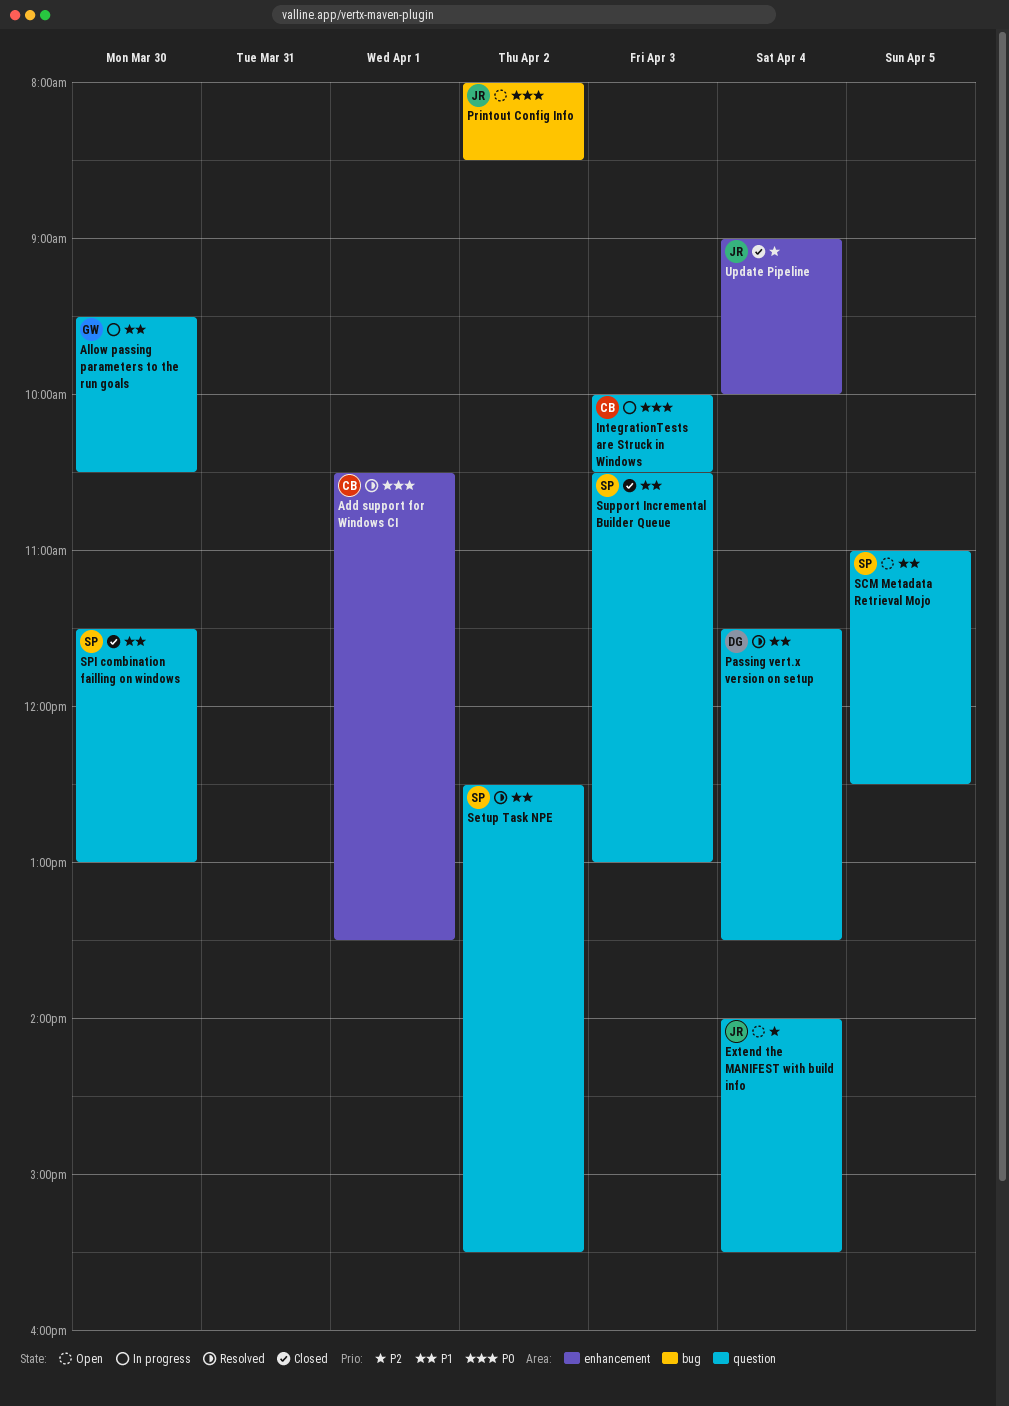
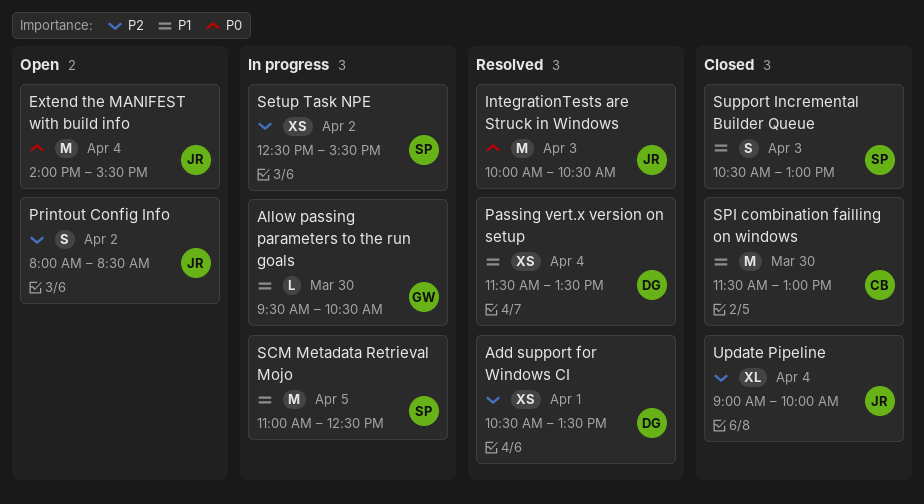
Add support for Windows CI, owner: CB -> DG
Add support for Windows CI, priority: P0 -> P2
Extend the MANIFEST with build info, priority: P2 -> P0
IntegrationTests are Struck in Windows, status: In progress -> Resolved
IntegrationTests are Struck in Windows, owner: CB -> JR
Printout Config Info, priority: P0 -> P2
SCM Metadata Retrieval Mojo, status: Open -> In progress
Setup Task NPE, status: Resolved -> In progress
Setup Task NPE, priority: P1 -> P2
SPI combination failling on windows, owner: SP -> CB

